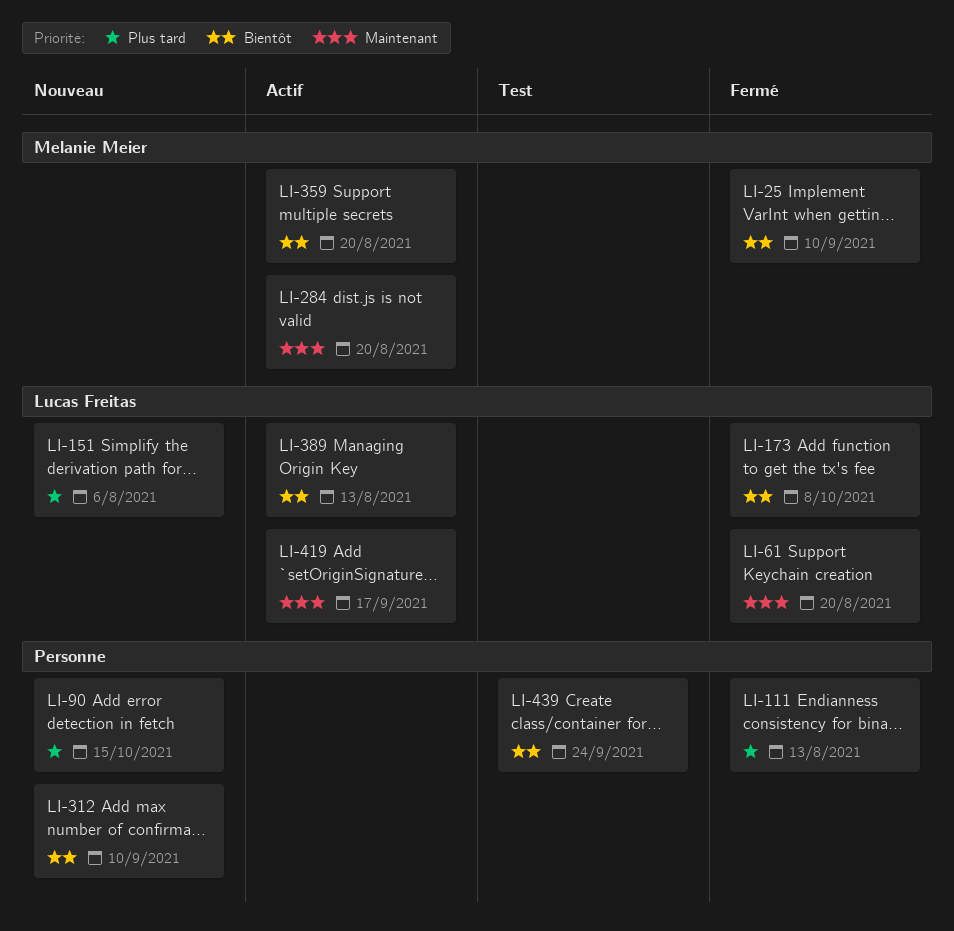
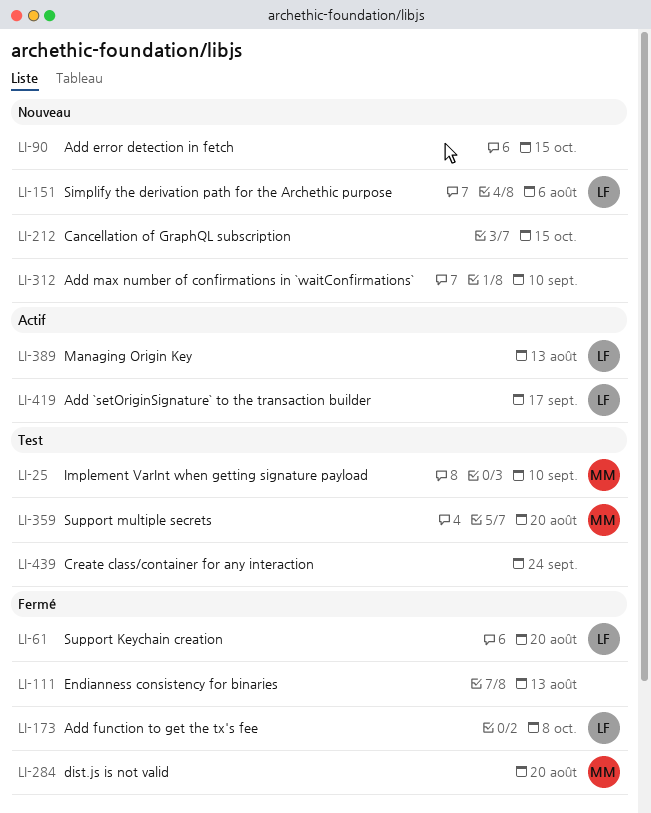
LI-25, status: Fermé -> Test
LI-212: none -> present
LI-284, status: Actif -> Fermé
LI-359, status: Actif -> Test

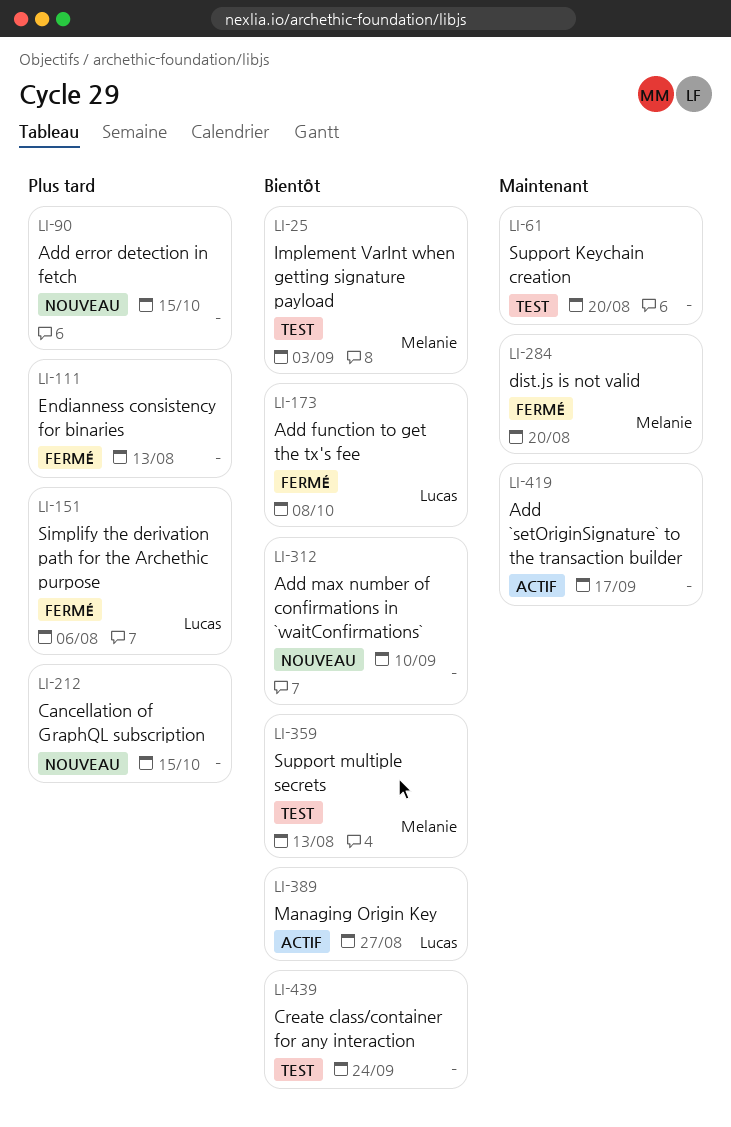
LI-25, due: Sep 10 -> Sep 3
LI-61, status: Fermé -> Test
LI-61, owner: Lucas -> none
LI-151, status: Nouveau -> Fermé
LI-359, due: Aug 20 -> Aug 13
LI-389, due: Aug 13 -> Aug 27
LI-419, owner: Lucas -> none

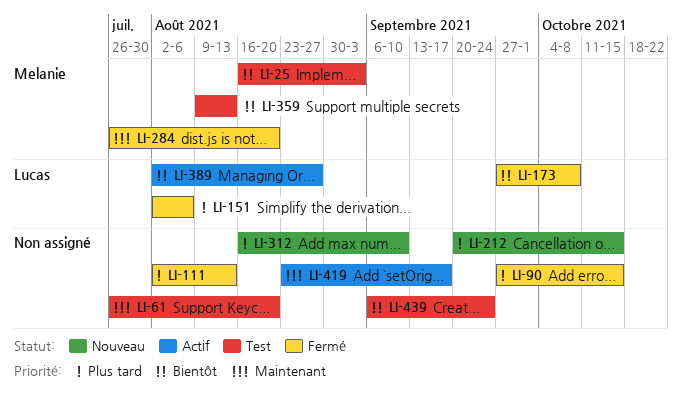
LI-90, status: Nouveau -> Fermé
LI-312, priority: Bientôt -> Plus tard

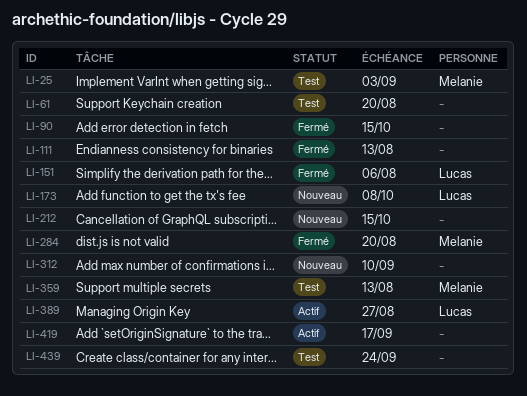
LI-173, status: Fermé -> Nouveau

